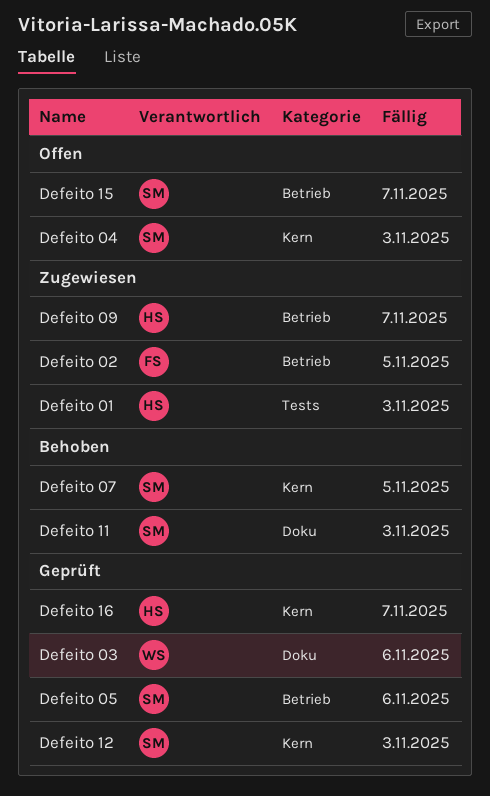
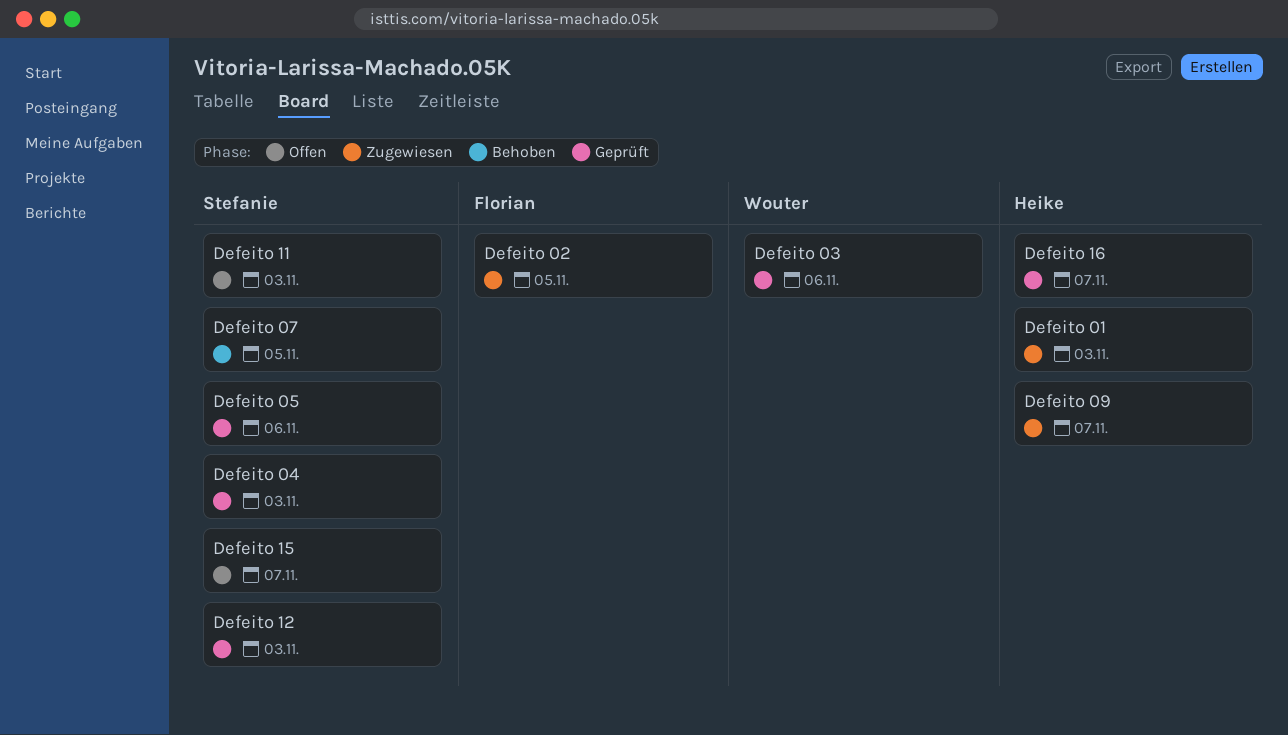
Defeito 04, status: Offen -> Geprüft
Defeito 11, status: Behoben -> Offen

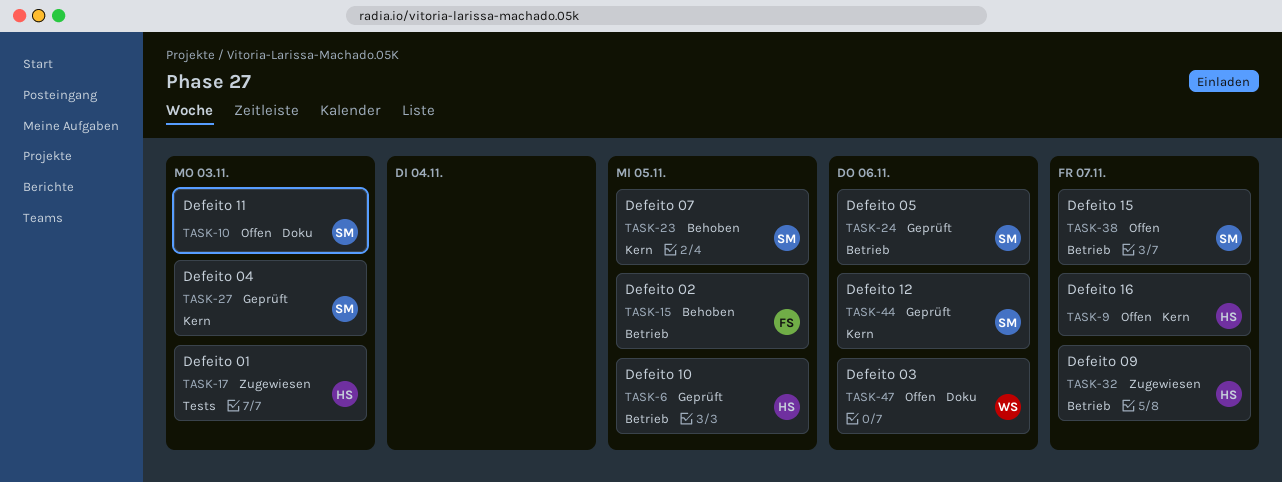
Defeito 02, status: Zugewiesen -> Behoben
Defeito 03, status: Geprüft -> Offen
Defeito 10: none -> present
Defeito 12, due: Nov 3 -> Nov 6
Defeito 16, status: Geprüft -> Offen

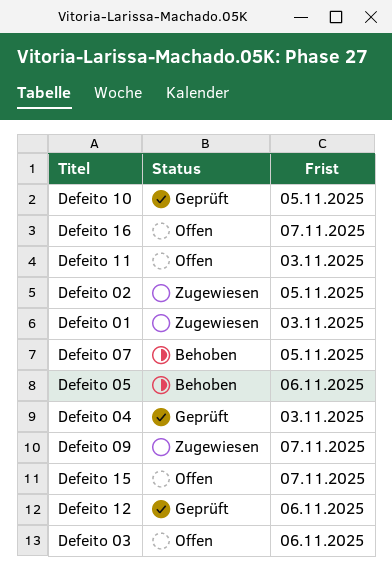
Defeito 02, status: Behoben -> Zugewiesen
Defeito 05, status: Geprüft -> Behoben

